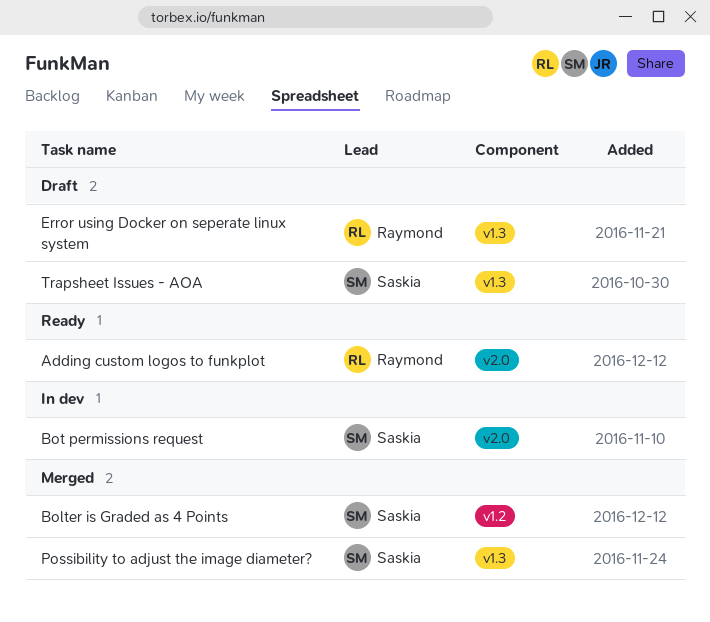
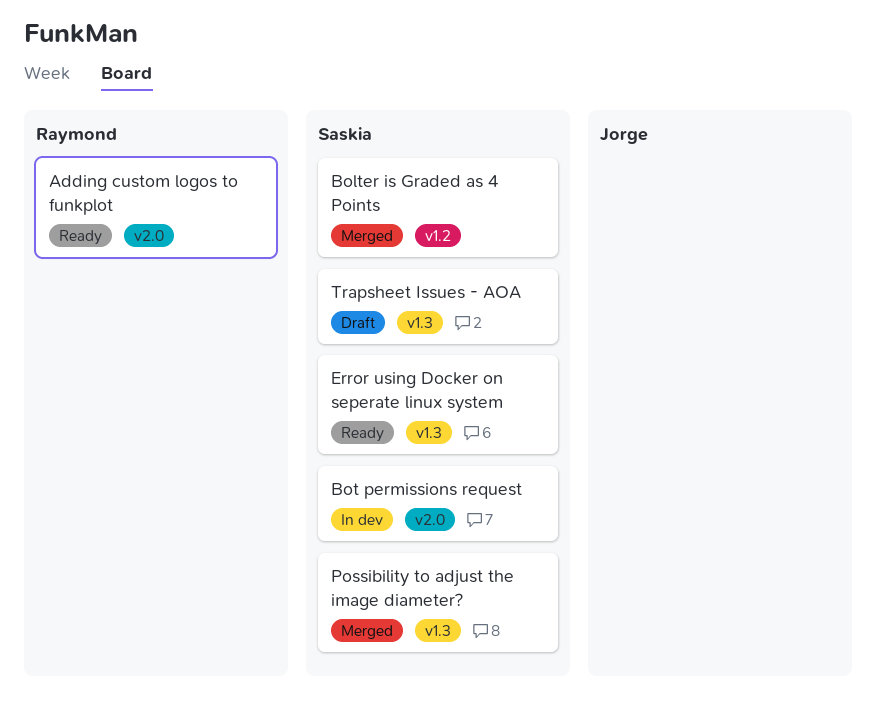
Error using Docker on seperate linux system, status: Draft -> Ready
Error using Docker on seperate linux system, owner: Raymond -> Saskia

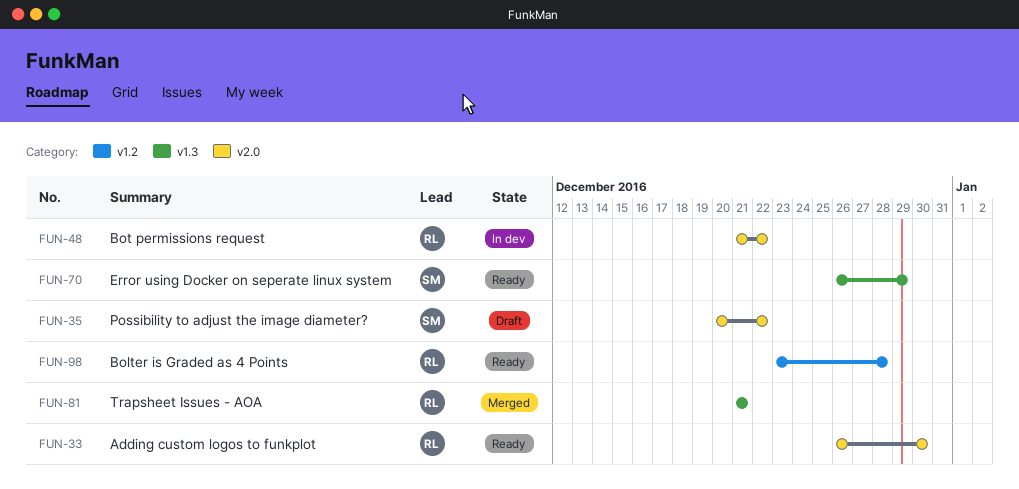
Bolter is Graded as 4 Points, status: Merged -> Ready
Bolter is Graded as 4 Points, owner: Saskia -> Raymond
Bot permissions request, owner: Saskia -> Raymond
Possibility to adjust the image diameter?, status: Merged -> Draft
Possibility to adjust the image diameter?, label: v1.3 -> v2.0
Trapsheet Issues - AOA, status: Draft -> Merged
Trapsheet Issues - AOA, owner: Saskia -> Raymond

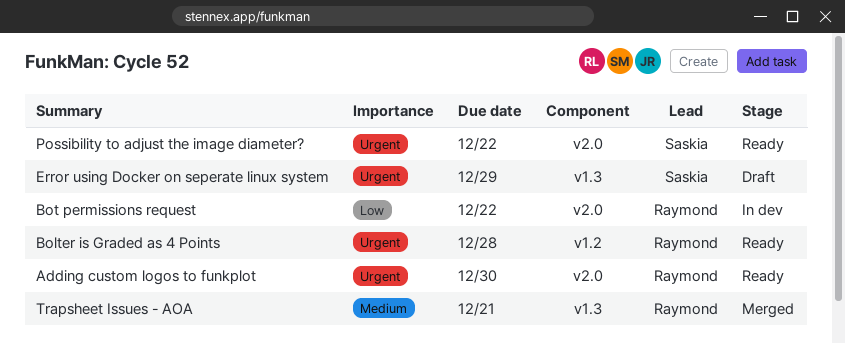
Error using Docker on seperate linux system, status: Ready -> Draft
Possibility to adjust the image diameter?, status: Draft -> Ready

